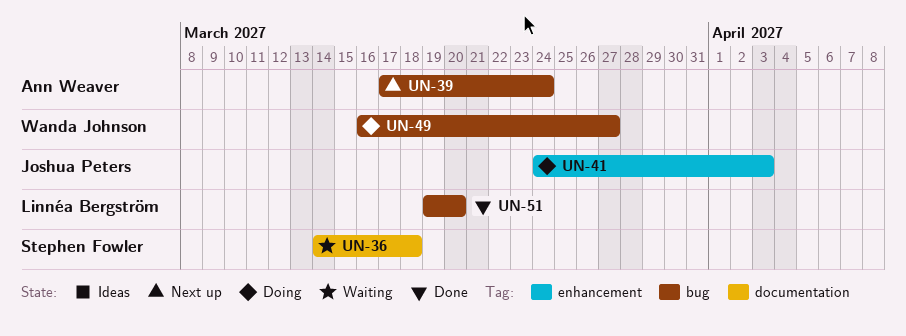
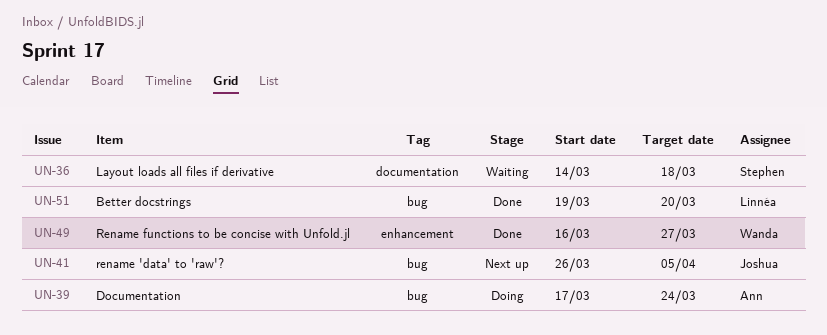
UN-39, status: Next up -> Doing
UN-41, status: Doing -> Next up
UN-41, label: enhancement -> bug
UN-41, start: Mar 24 -> Mar 26
UN-41, due: Apr 3 -> Apr 5
UN-49, status: Doing -> Done
UN-49, label: bug -> enhancement

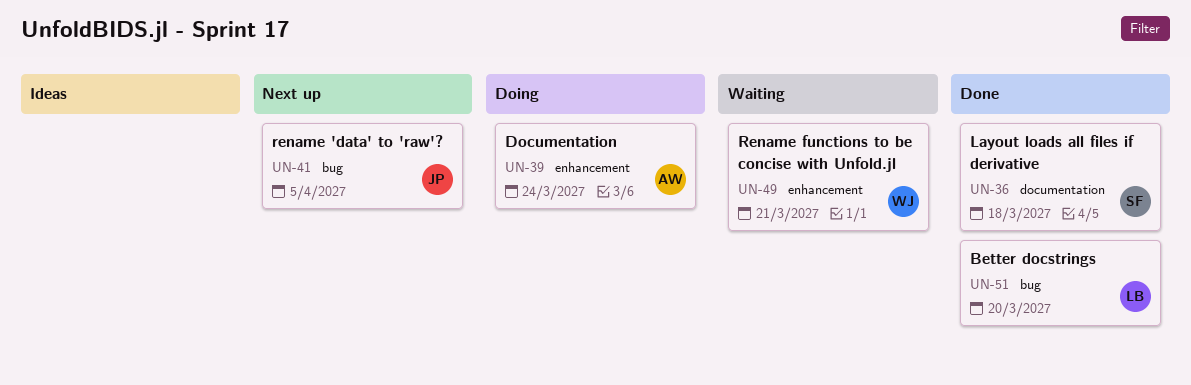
UN-36, status: Waiting -> Done
UN-39, label: bug -> enhancement
UN-49, status: Done -> Waiting
UN-49, due: Mar 27 -> Mar 21

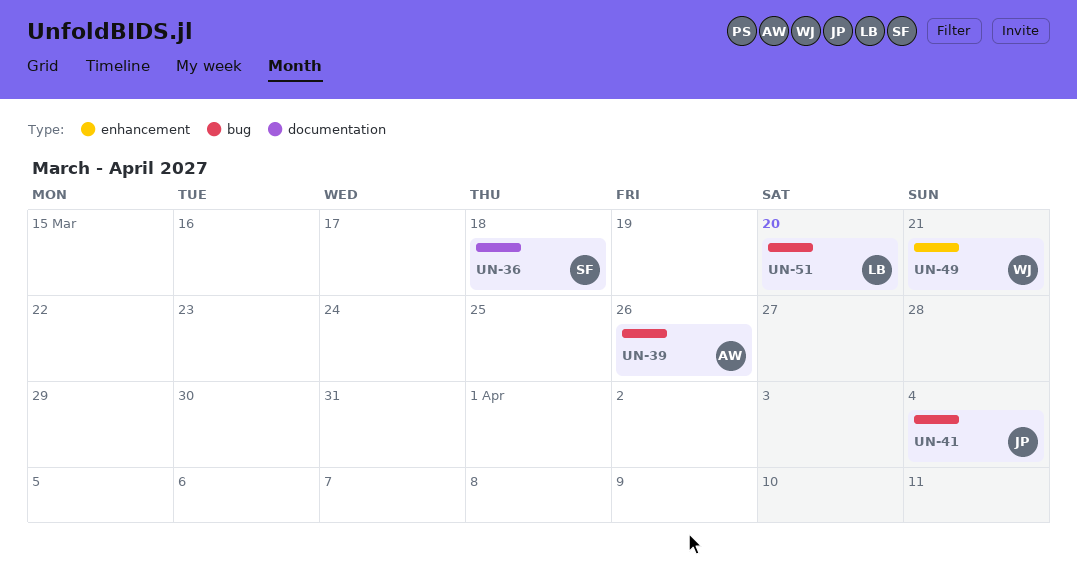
UN-39, label: enhancement -> bug
UN-39, due: Mar 24 -> Mar 26
UN-41, due: Apr 5 -> Apr 4

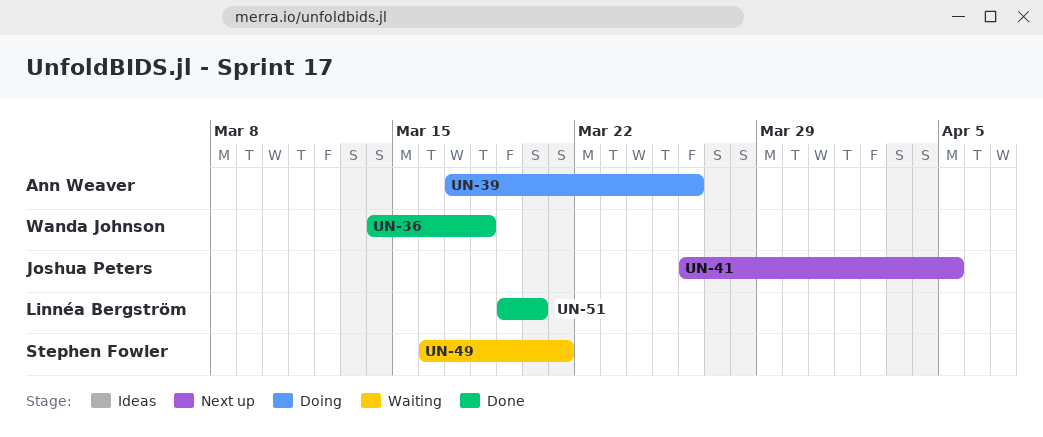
UN-36, owner: Stephen Fowler -> Wanda Johnson
UN-41, due: Apr 4 -> Apr 5
UN-49, owner: Wanda Johnson -> Stephen Fowler

